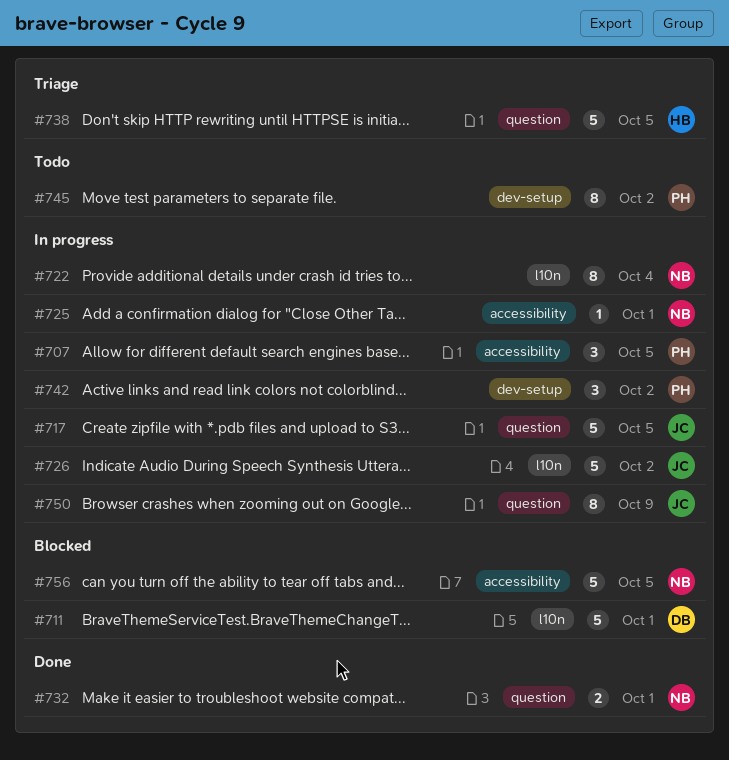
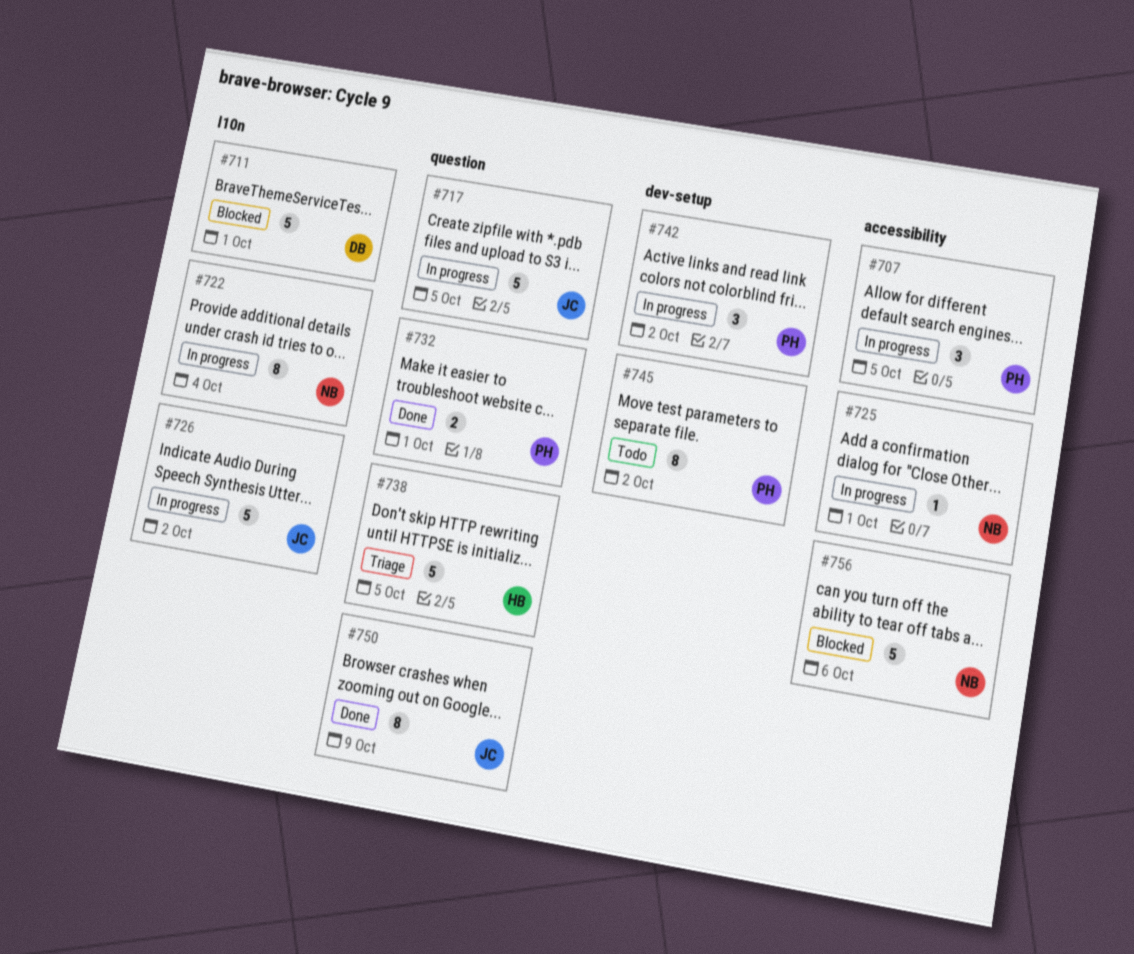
#732, owner: NB -> PH
#750, status: In progress -> Done
#756, due: Oct 5 -> Oct 6

